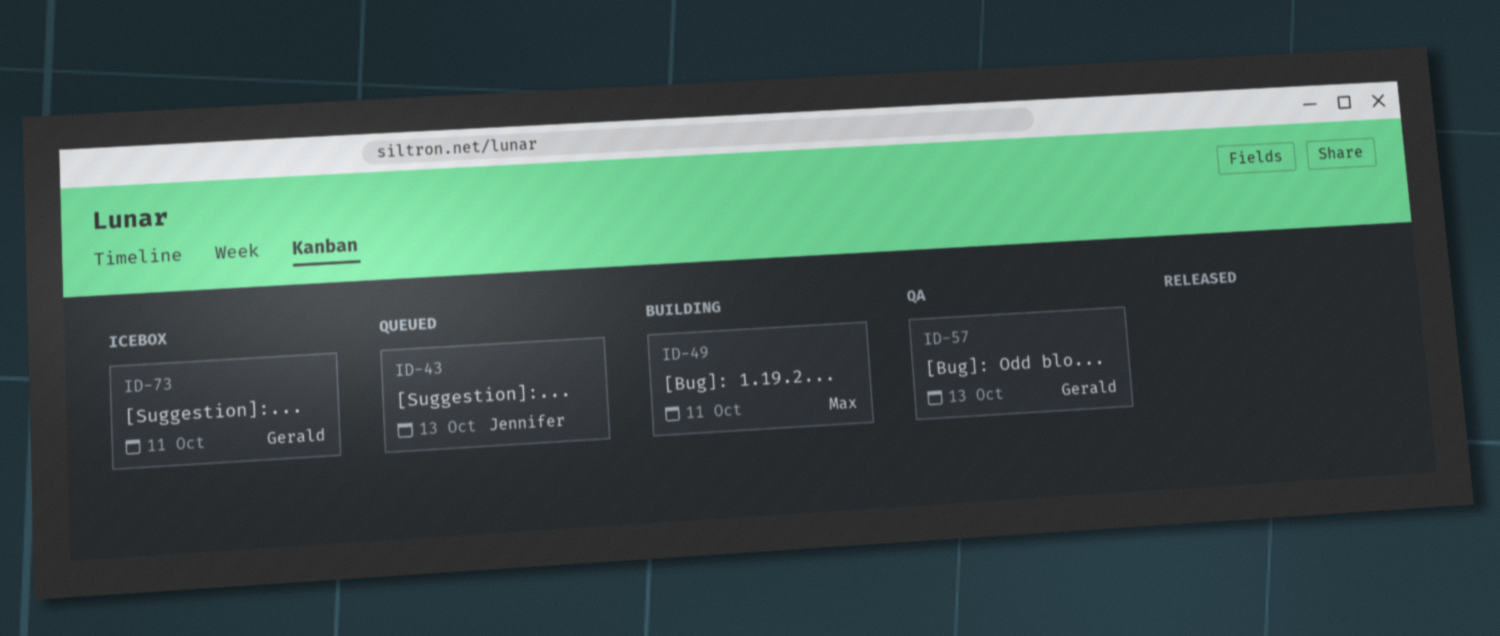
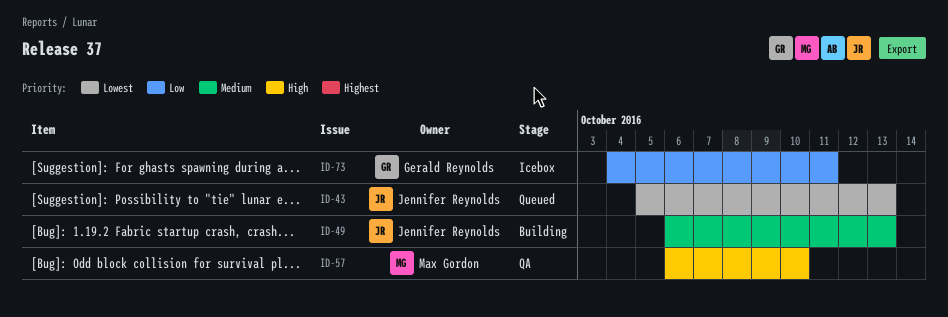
ID-49, owner: Max Gordon -> Jennifer Reynolds
ID-49, due: Oct 11 -> Oct 13
ID-57, owner: Gerald Reynolds -> Max Gordon
ID-57, due: Oct 13 -> Oct 10

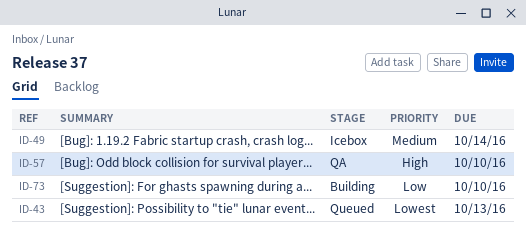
ID-49, status: Building -> Icebox
ID-49, due: Oct 13 -> Oct 14
ID-73, status: Icebox -> Building
ID-73, due: Oct 11 -> Oct 10

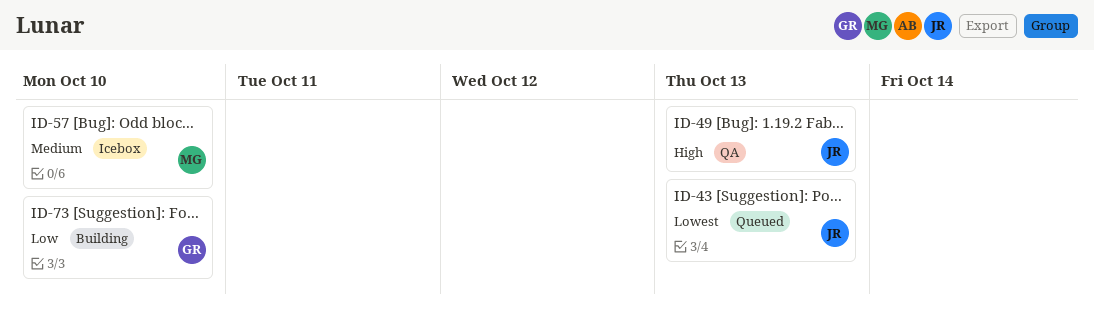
ID-49, status: Icebox -> QA
ID-49, priority: Medium -> High
ID-49, due: Oct 14 -> Oct 13
ID-57, status: QA -> Icebox
ID-57, priority: High -> Medium

